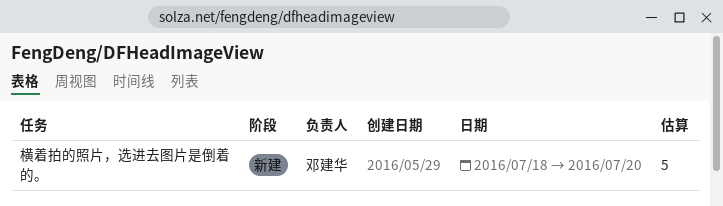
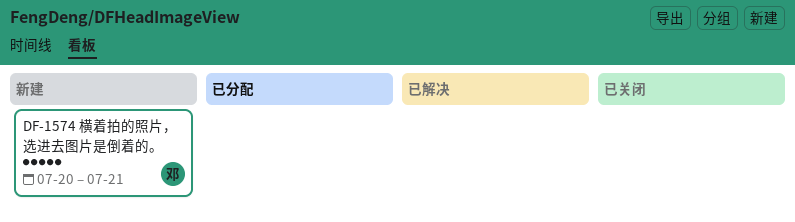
横着拍的照片，选进去图片是倒着的。, start: Jul 18 -> Jul 20
横着拍的照片，选进去图片是倒着的。, due: Jul 20 -> Jul 21

